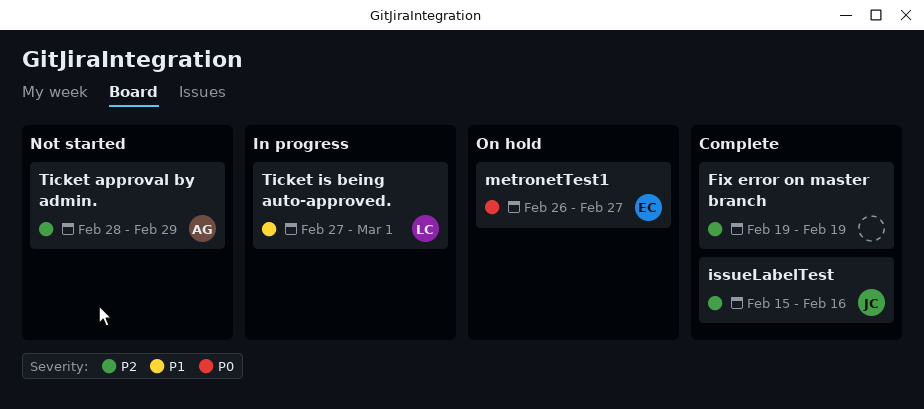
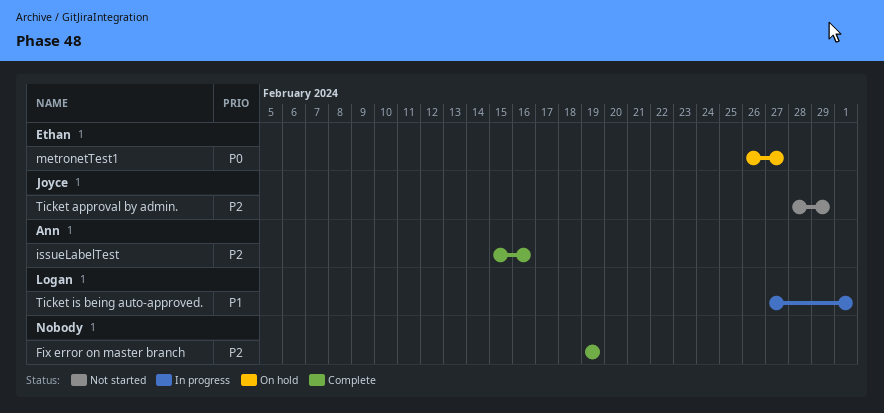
issueLabelTest, owner: Joyce -> Ann
Ticket approval by admin., owner: Ann -> Joyce

